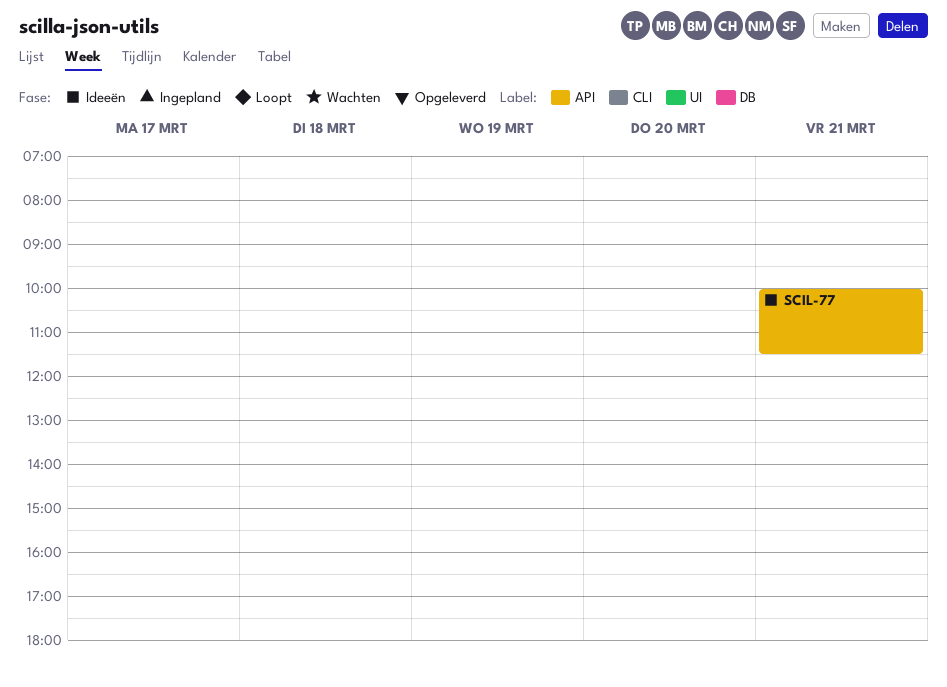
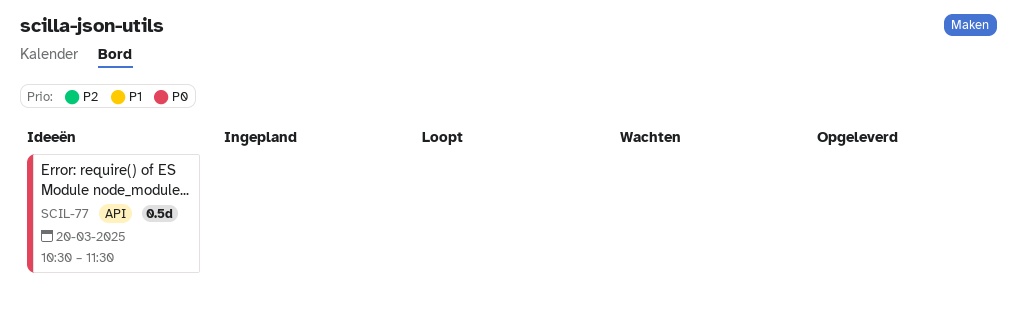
SCIL-77, day: Mar 21 -> Mar 20
SCIL-77, begins: 10:00 -> 10:30

